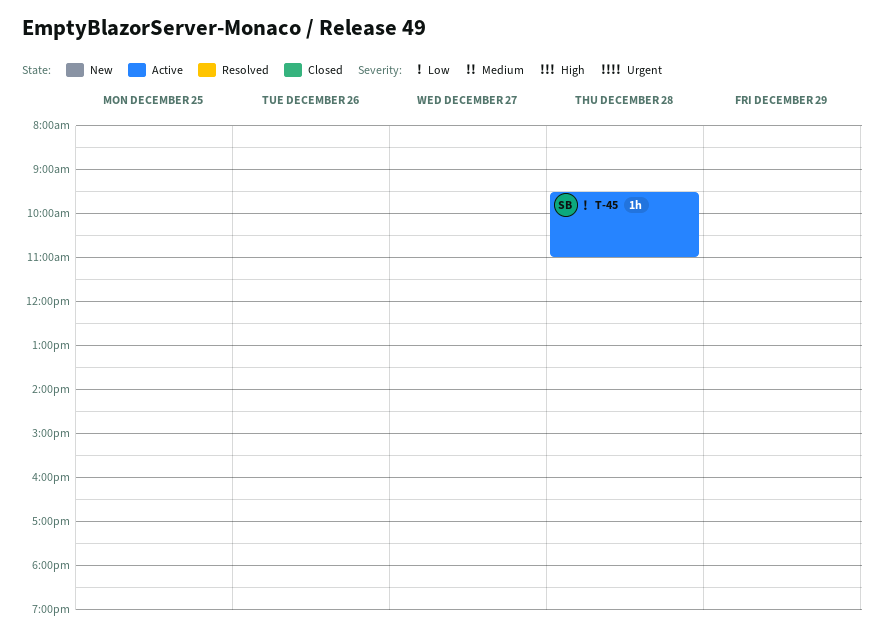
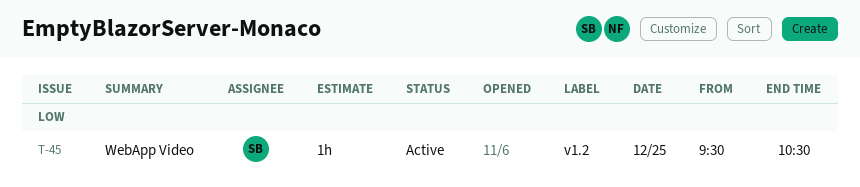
T-45, day: Dec 28 -> Dec 25
T-45, ends: 11:00 -> 10:30

